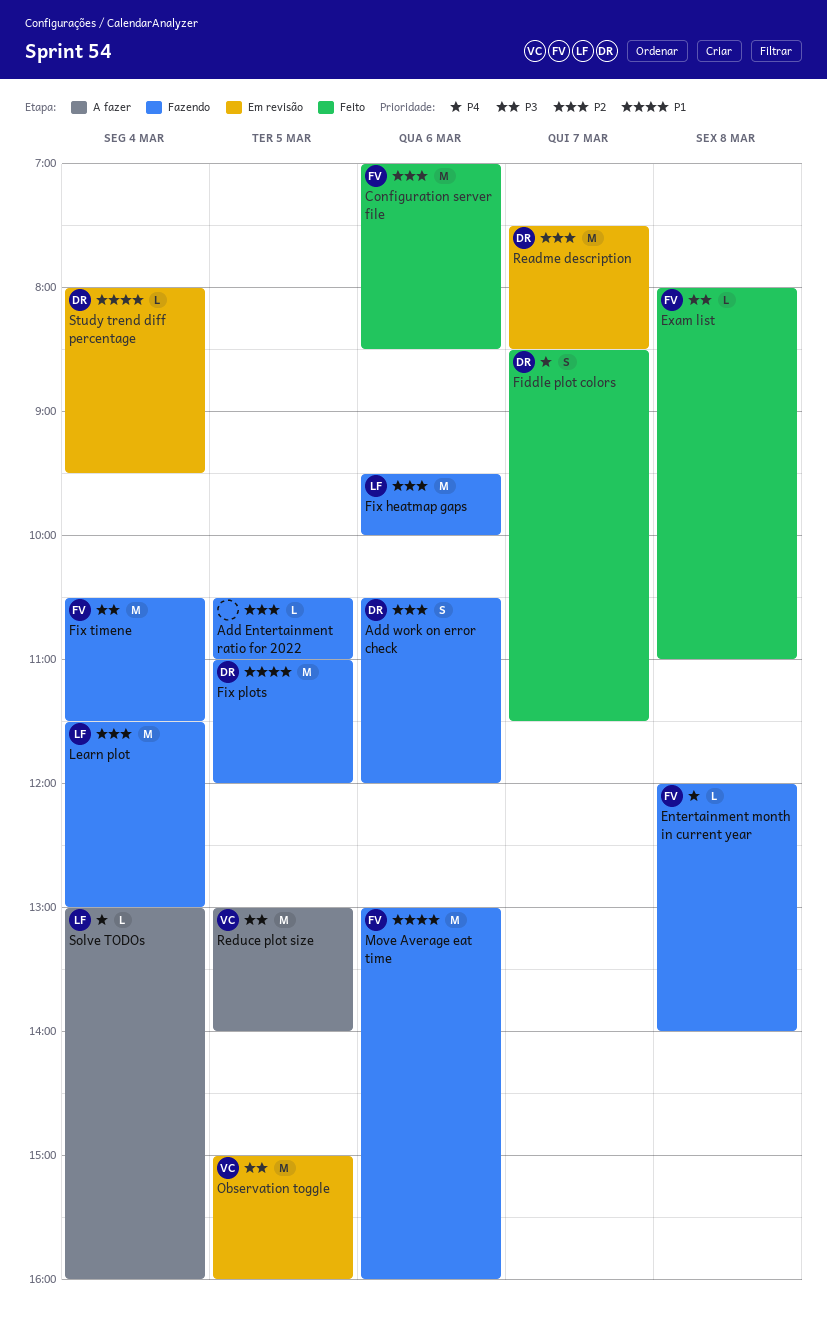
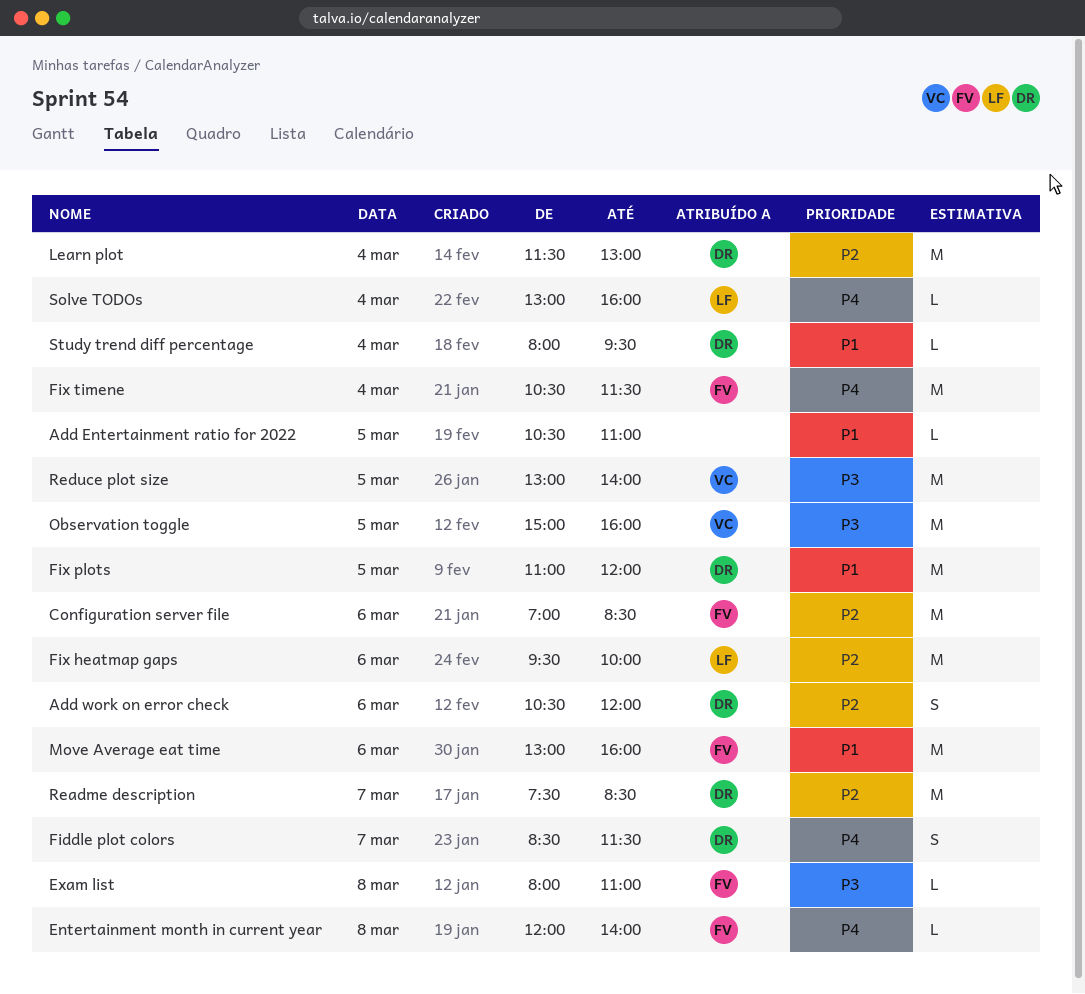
Add Entertainment ratio for 2022, priority: P2 -> P1
Fix timene, priority: P3 -> P4
Learn plot, owner: LF -> DR

